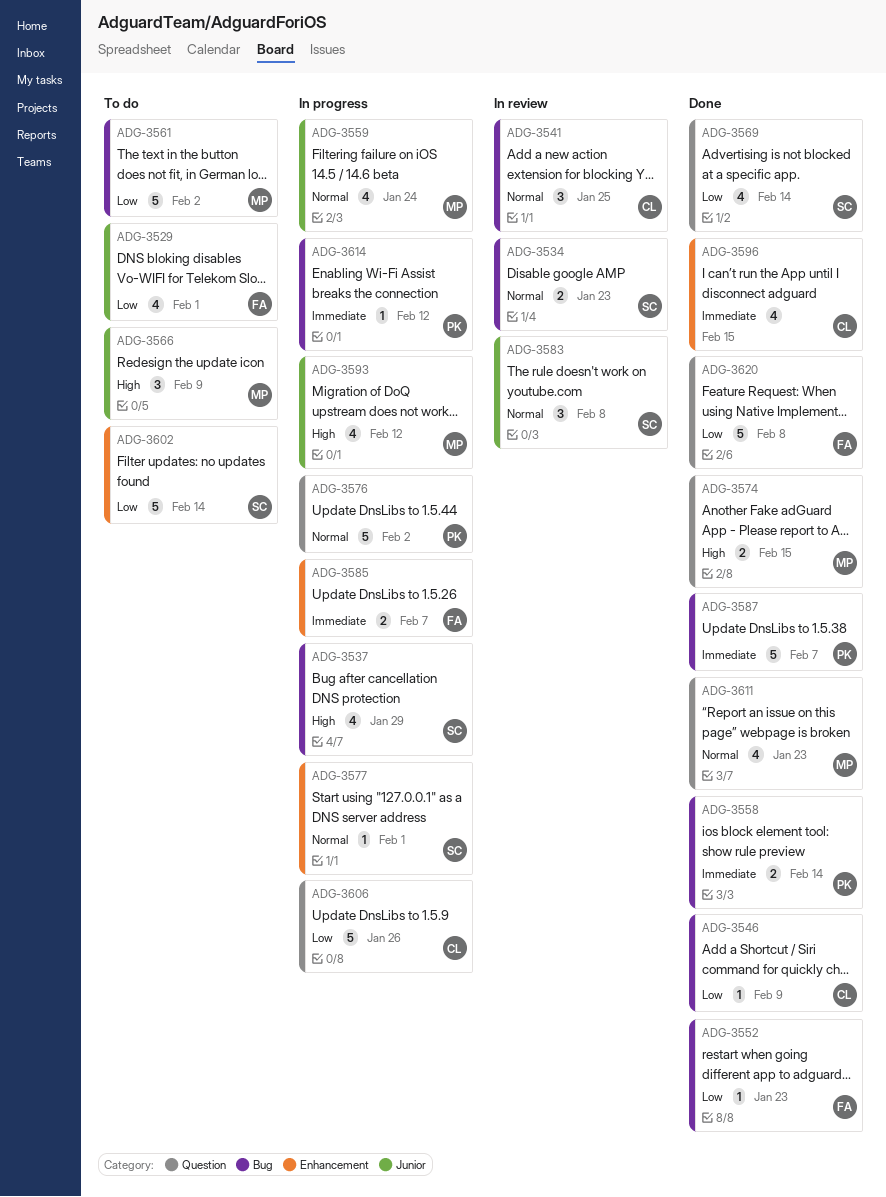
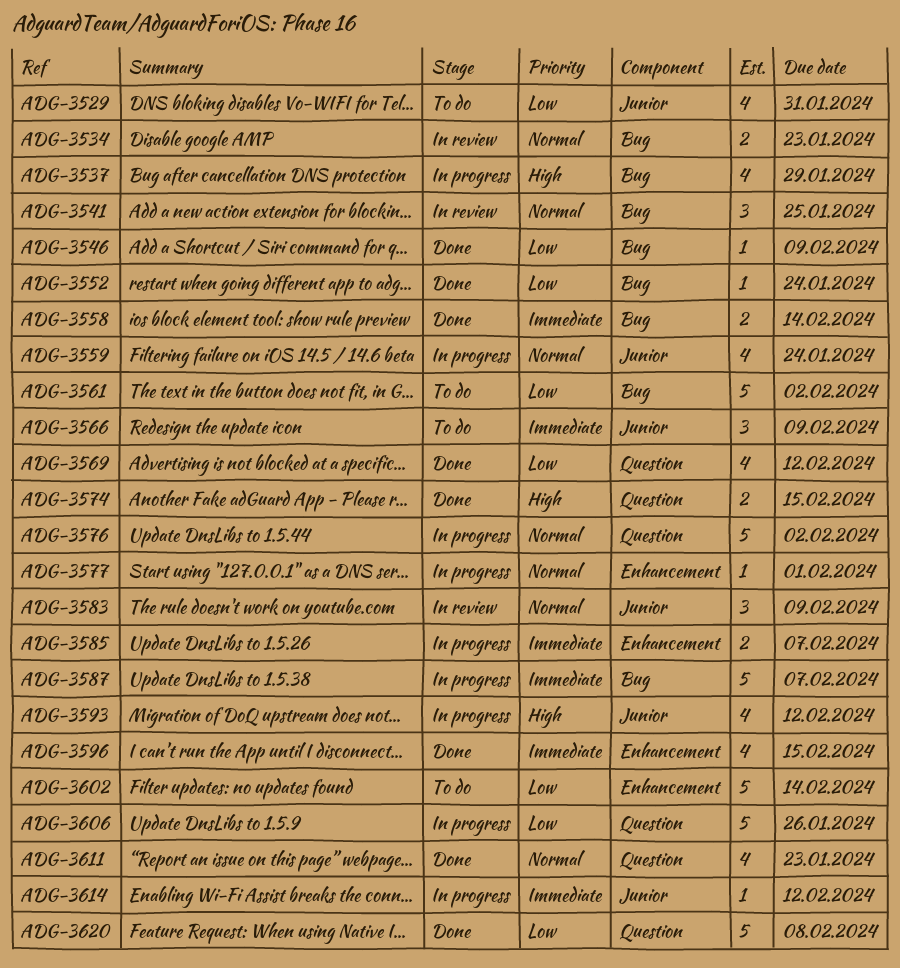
ADG-3529, due: Feb 1 -> Jan 31
ADG-3552, due: Jan 23 -> Jan 24
ADG-3566, priority: High -> Immediate
ADG-3569, due: Feb 14 -> Feb 12
ADG-3583, due: Feb 8 -> Feb 9
ADG-3587, status: Done -> In progress
ADG-3614, label: Bug -> Junior

